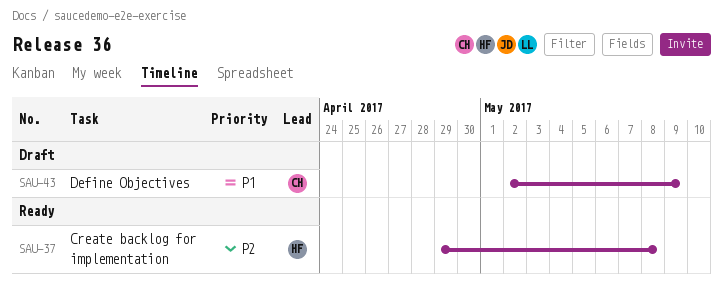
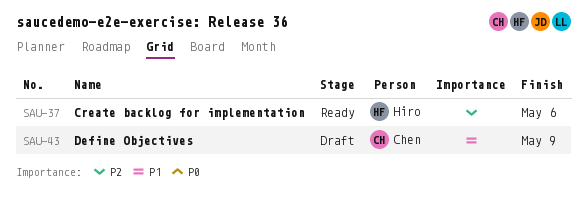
SAU-37, due: May 8 -> May 6

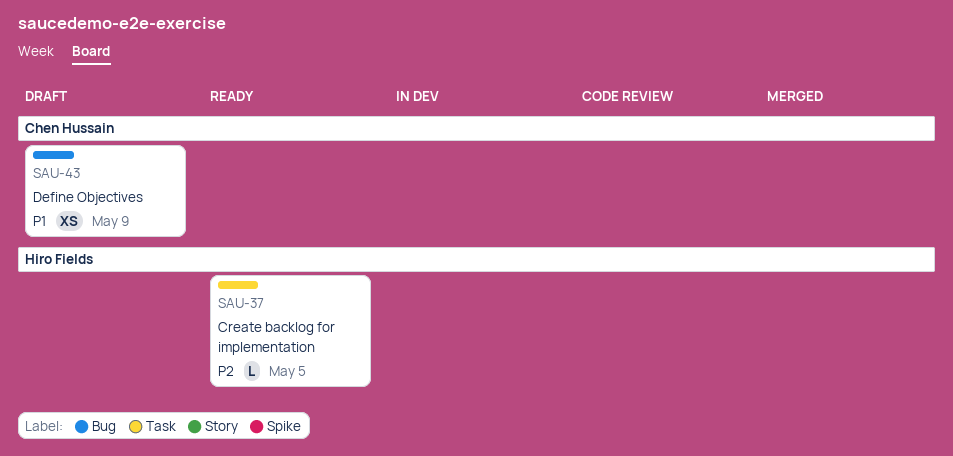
SAU-37, due: May 6 -> May 5

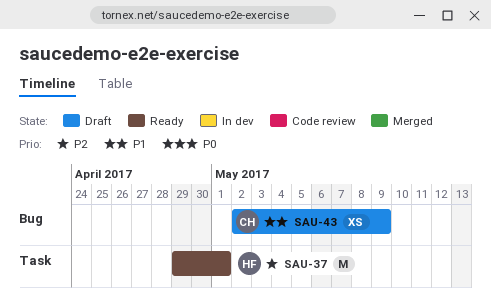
SAU-37, estimate: L -> M
SAU-37, due: May 5 -> May 1

